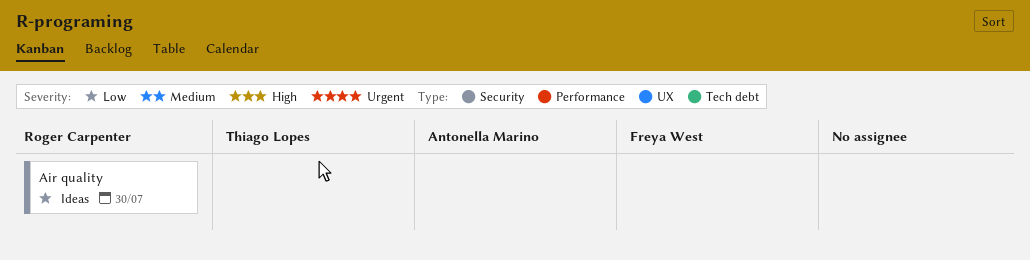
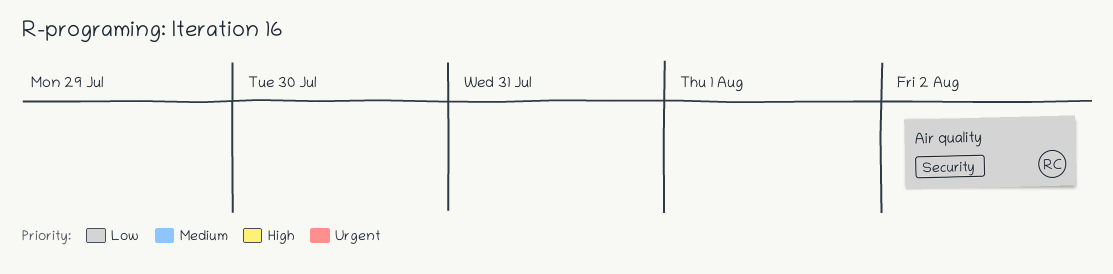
Air quality, due: Jul 30 -> Aug 2

